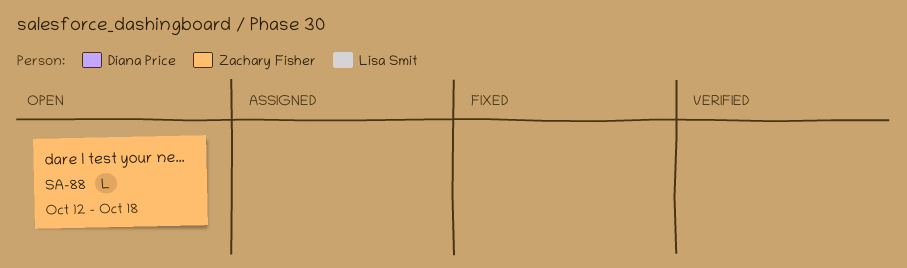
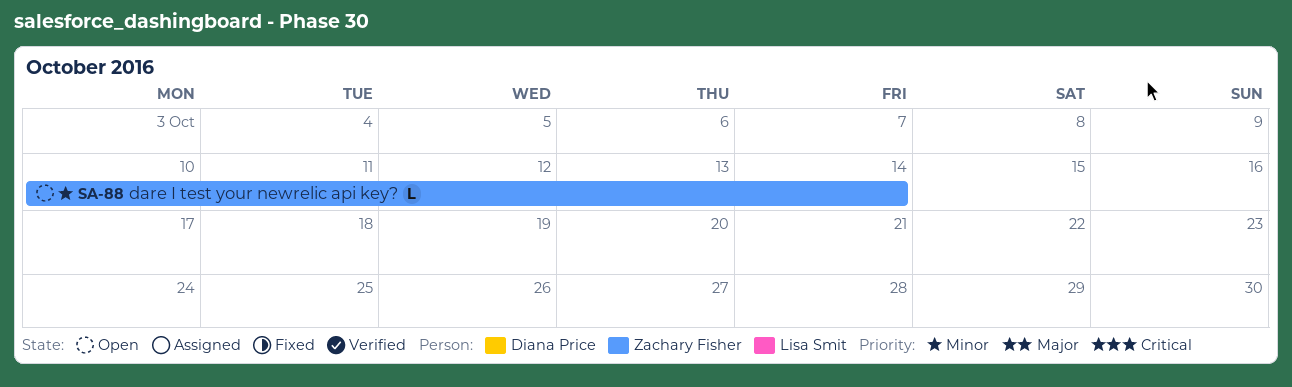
SA-88, start: Oct 12 -> Oct 10
SA-88, due: Oct 18 -> Oct 14

